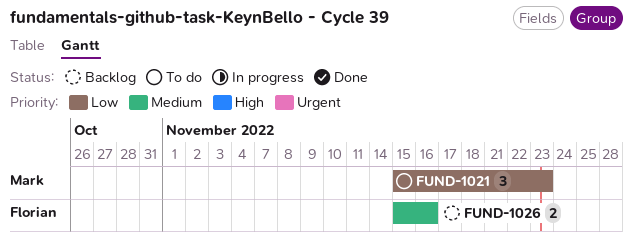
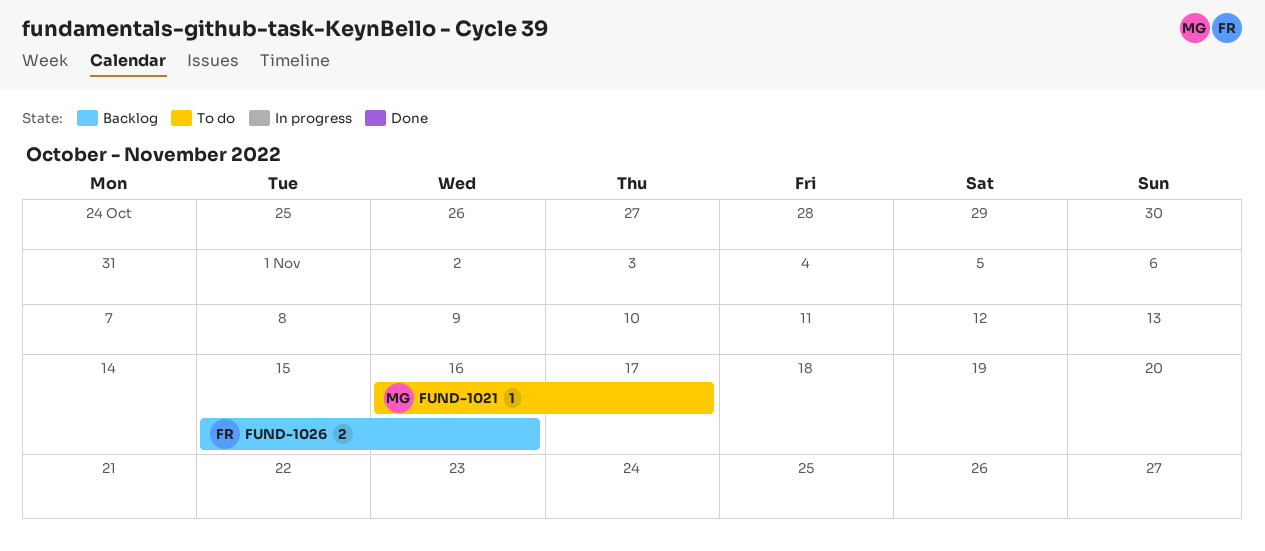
FUND-1021, estimate: 3 -> 1
FUND-1021, start: Nov 15 -> Nov 16
FUND-1021, due: Nov 23 -> Nov 17

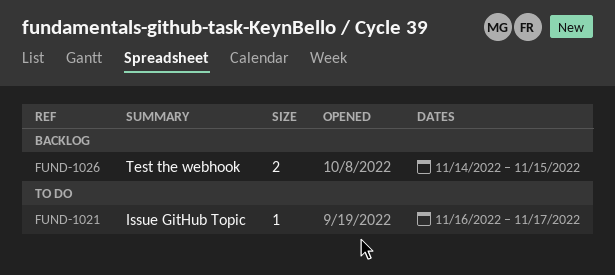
FUND-1026, start: Nov 15 -> Nov 14
FUND-1026, due: Nov 16 -> Nov 15

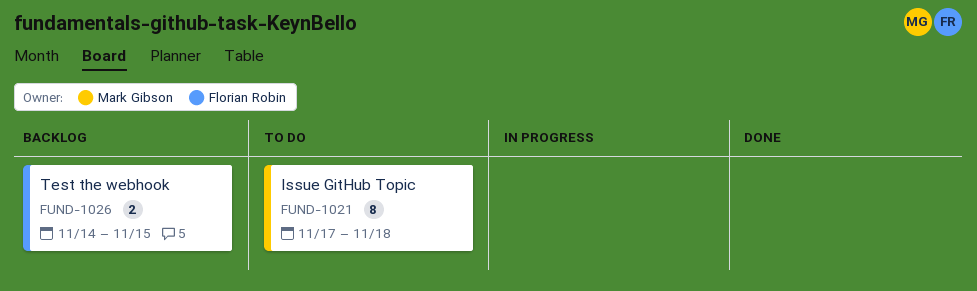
FUND-1021, estimate: 1 -> 8
FUND-1021, start: Nov 16 -> Nov 17
FUND-1021, due: Nov 17 -> Nov 18

